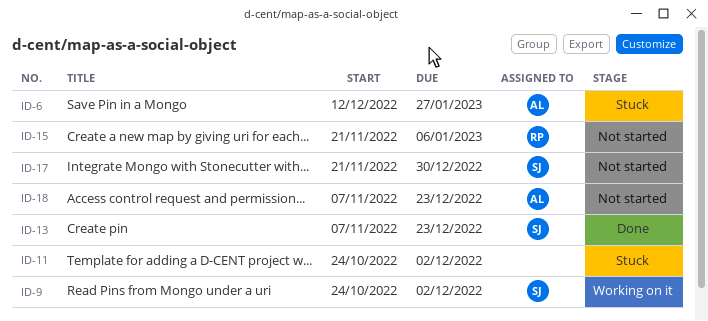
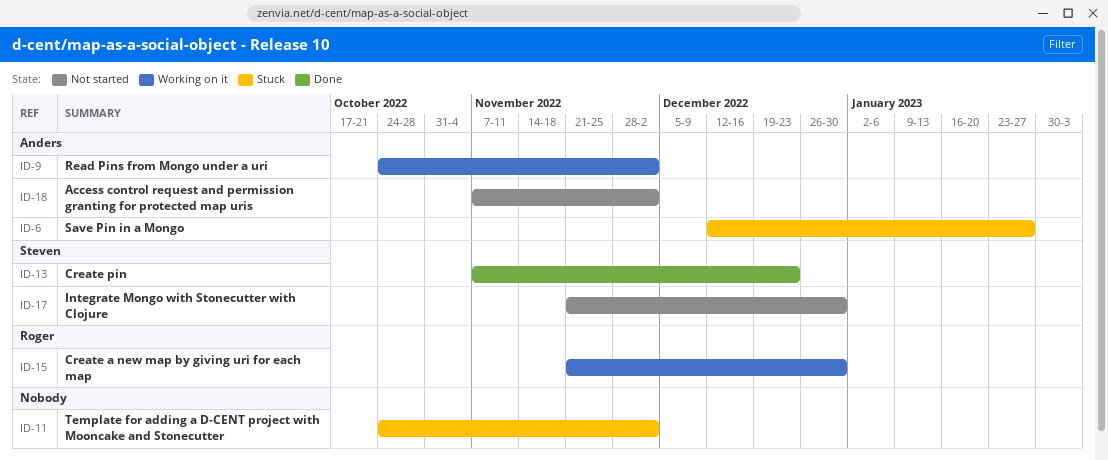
ID-9, owner: Steven -> Anders
ID-15, status: Not started -> Working on it
ID-15, due: Jan 6 -> Dec 30
ID-18, due: Dec 23 -> Dec 2

